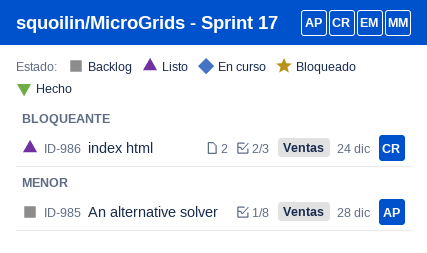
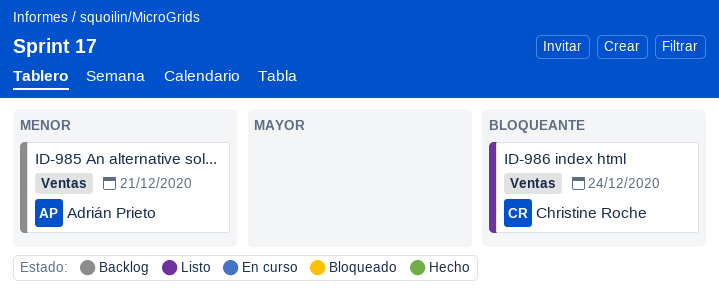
ID-985, due: Dec 28 -> Dec 21

